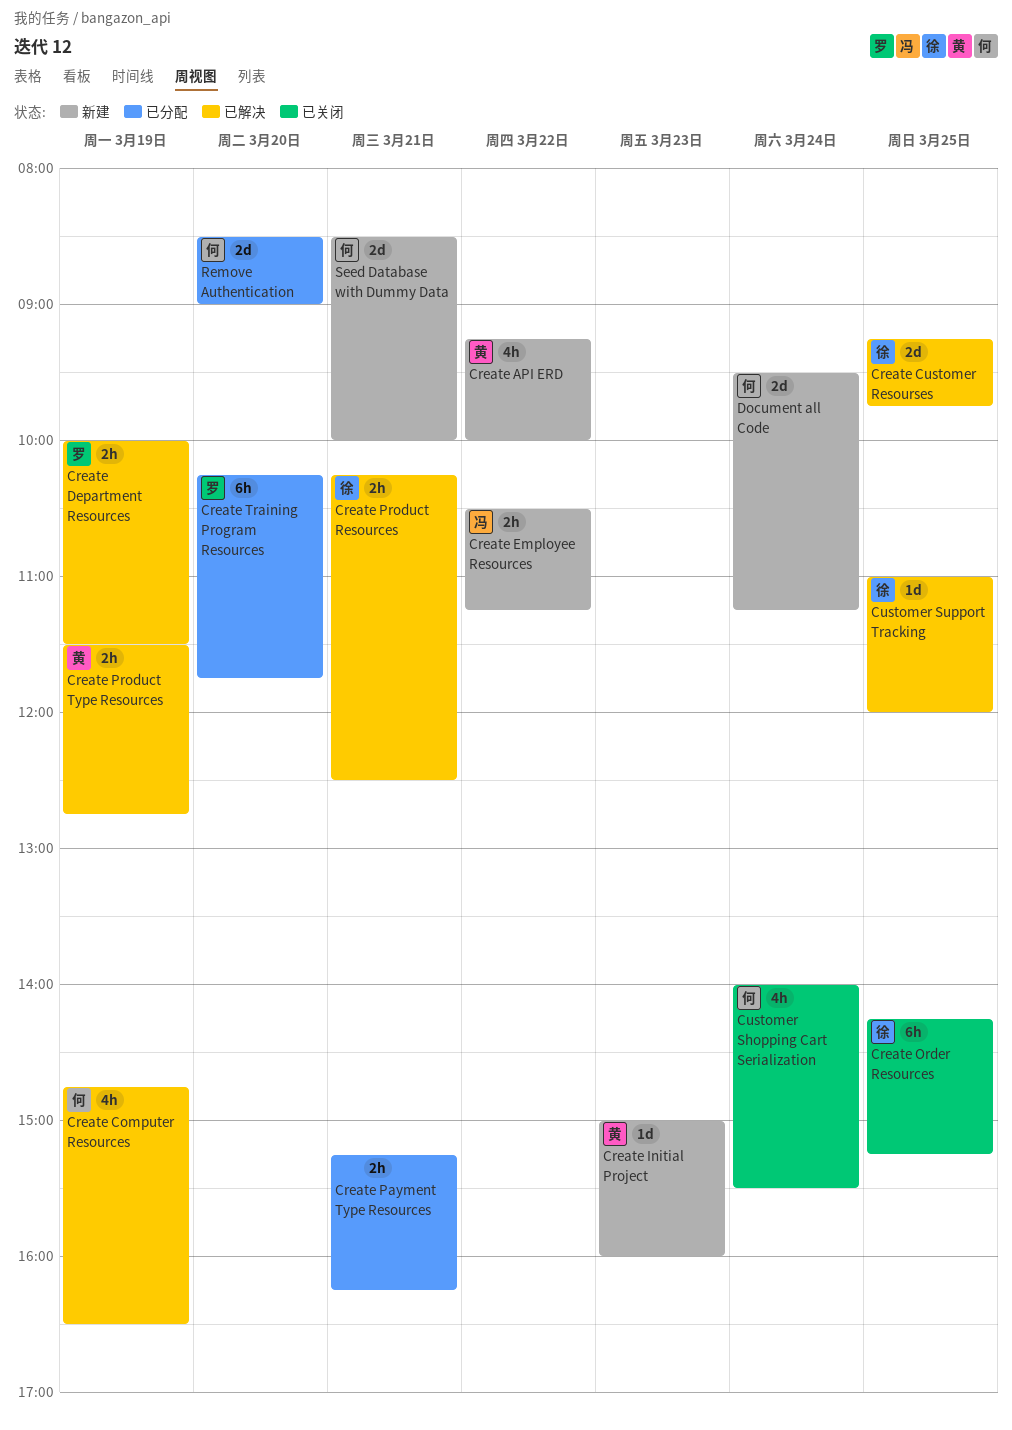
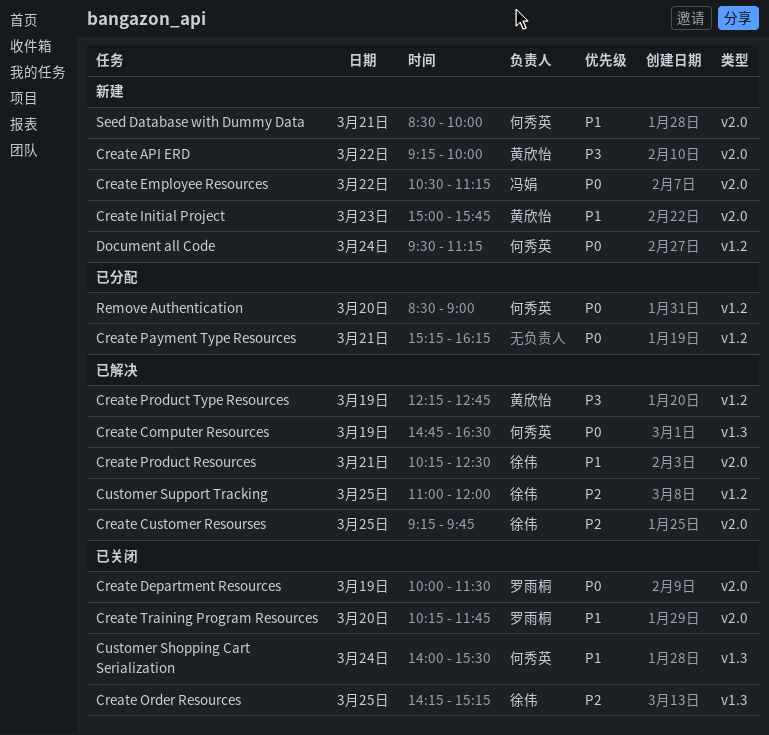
Create Department Resources, status: 已解决 -> 已关闭
Create Initial Project, ends: 16:00 -> 15:45
Create Product Type Resources, begins: 11:30 -> 12:15
Create Training Program Resources, status: 已分配 -> 已关闭

